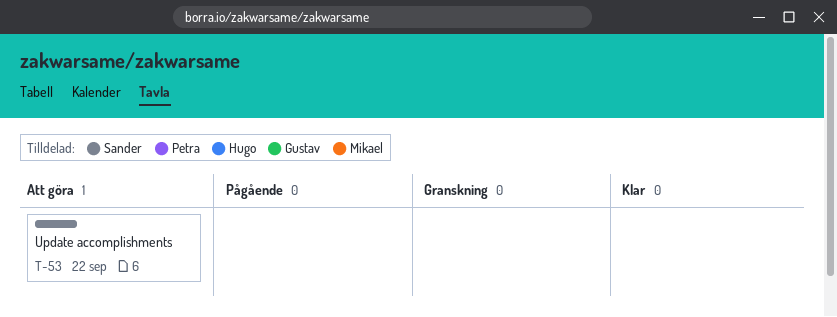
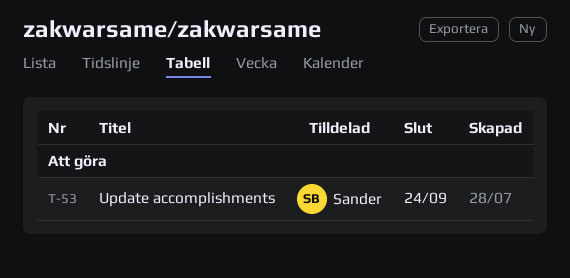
T-53, due: Sep 22 -> Sep 24

